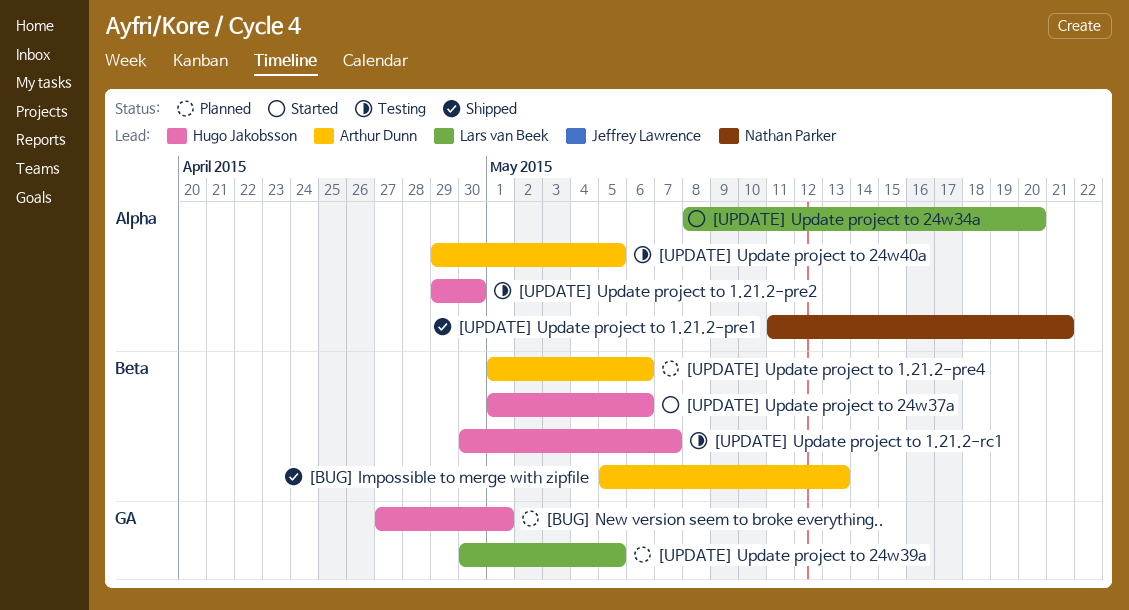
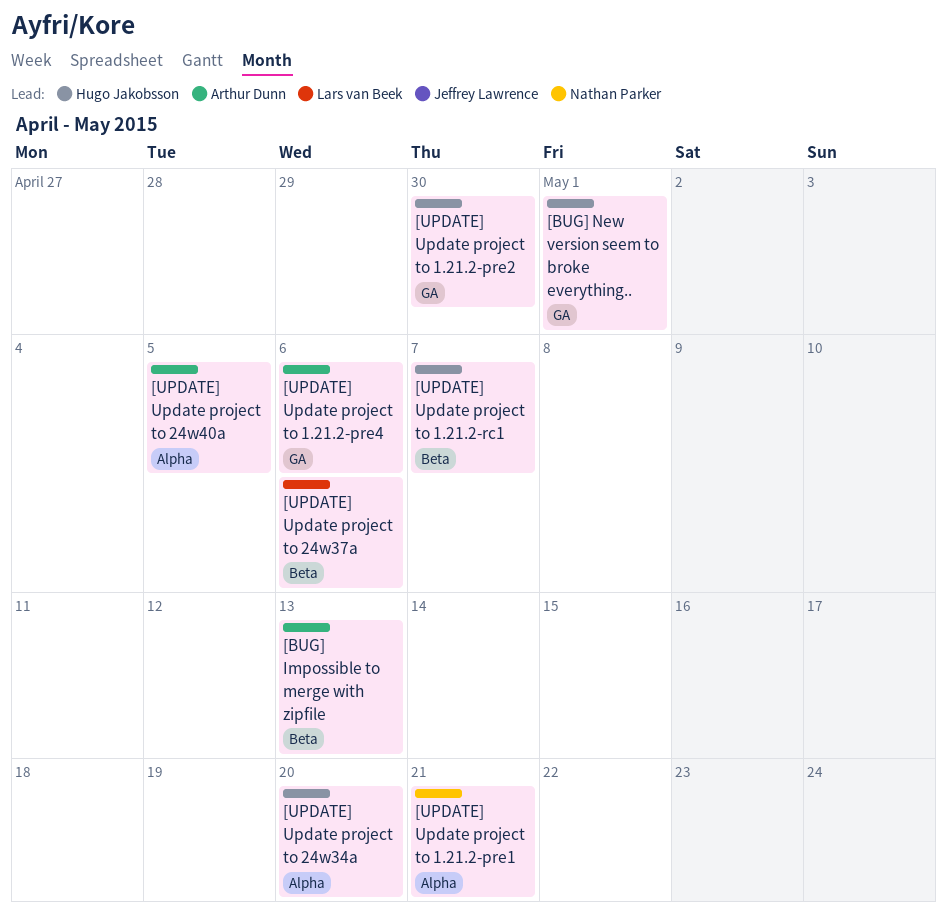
[UPDATE] Update project to 1.21.2-pre2, label: Alpha -> GA
[UPDATE] Update project to 1.21.2-pre4, label: Beta -> GA
[UPDATE] Update project to 24w34a, owner: Lars van Beek -> Hugo Jakobsson
[UPDATE] Update project to 24w37a, owner: Hugo Jakobsson -> Lars van Beek
[UPDATE] Update project to 24w39a: present -> none

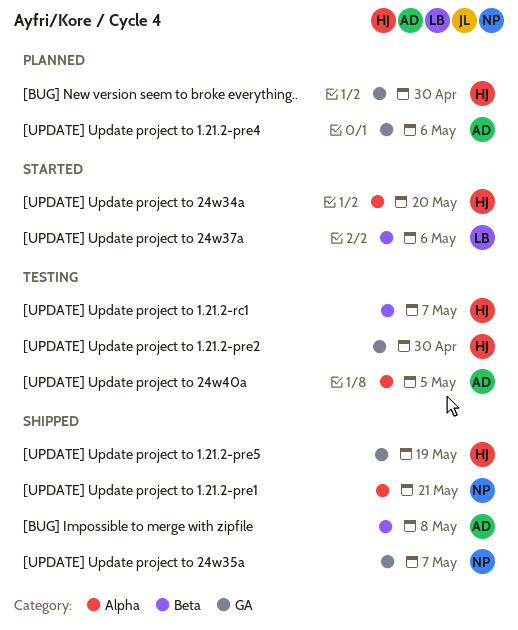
[BUG] Impossible to merge with zipfile, due: May 13 -> May 8
[BUG] New version seem to broke everything.., due: May 1 -> Apr 30
[UPDATE] Update project to 1.21.2-pre5: none -> present
[UPDATE] Update project to 24w35a: none -> present

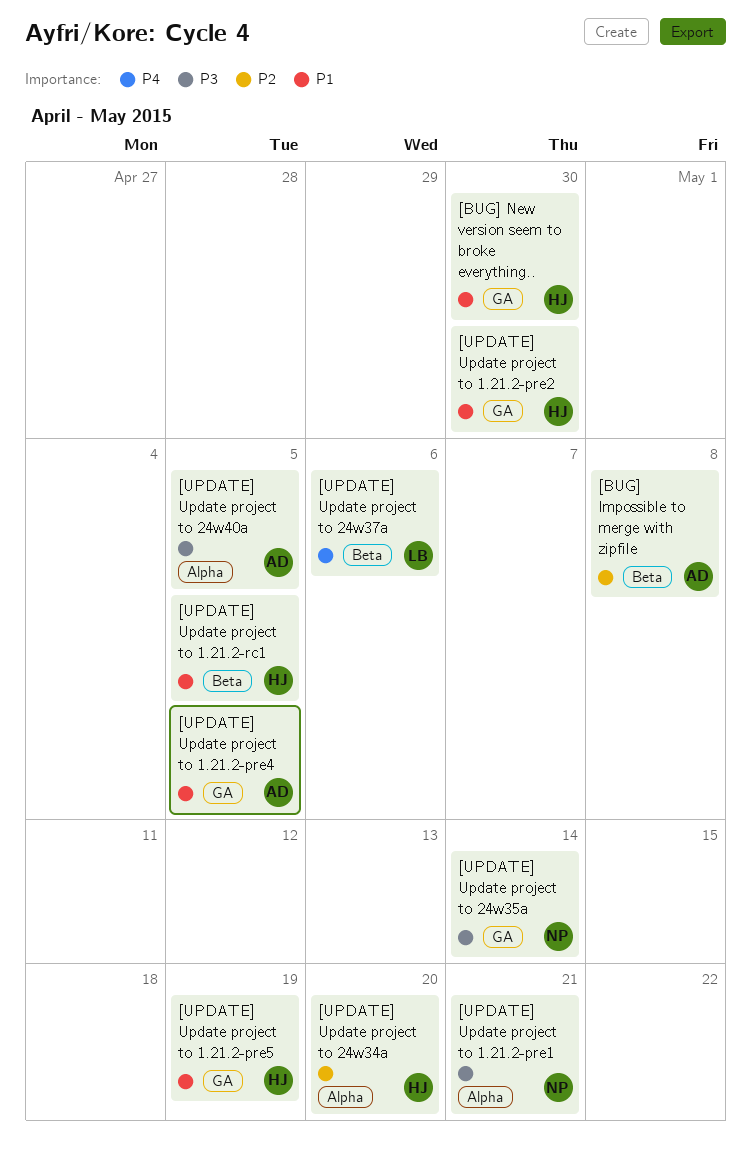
[UPDATE] Update project to 1.21.2-pre4, due: May 6 -> May 5
[UPDATE] Update project to 1.21.2-rc1, due: May 7 -> May 5
[UPDATE] Update project to 24w35a, due: May 7 -> May 14

